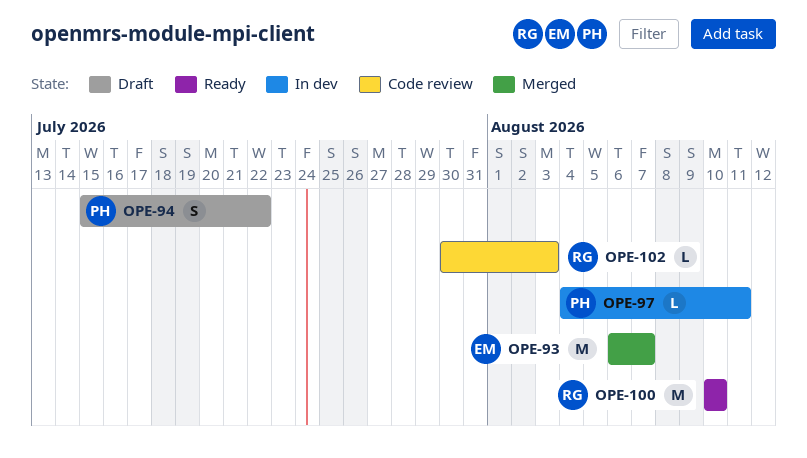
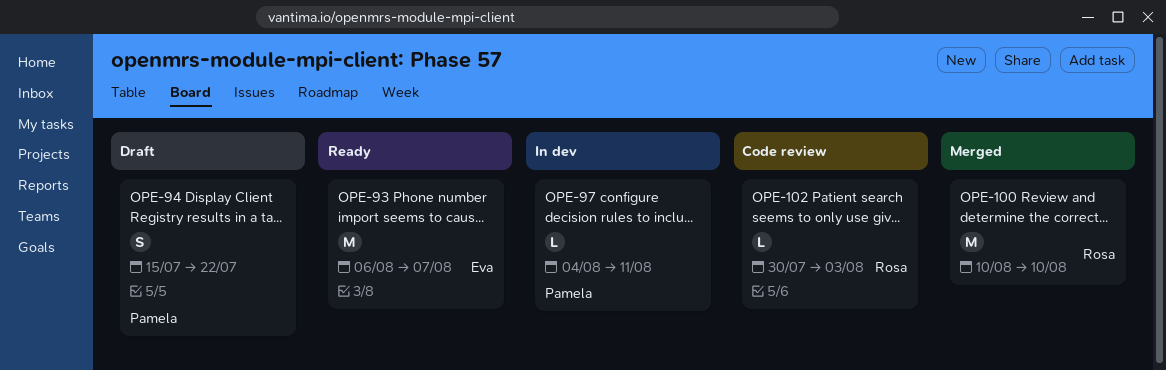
OPE-93, status: Merged -> Ready
OPE-100, status: Ready -> Merged

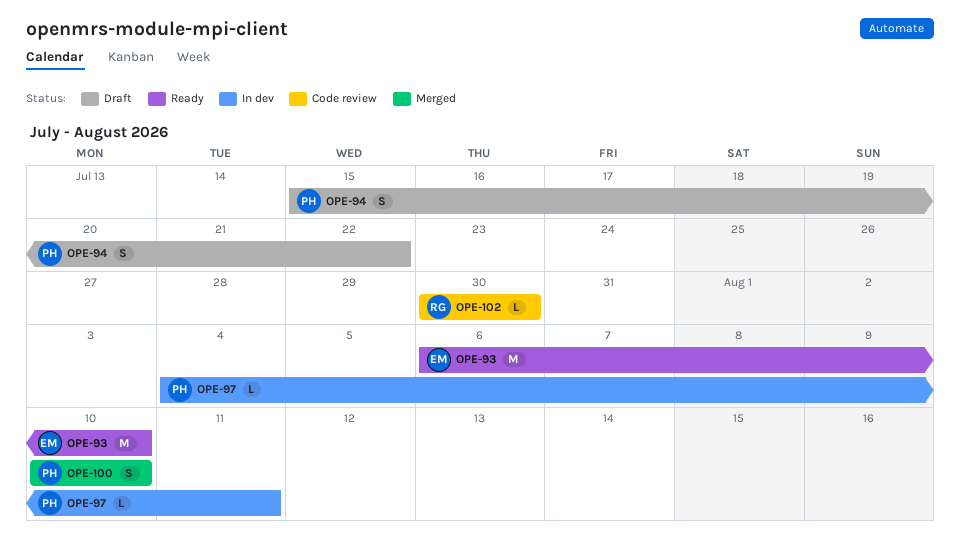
OPE-93, due: Aug 7 -> Aug 10
OPE-100, owner: Rosa -> Pamela
OPE-100, estimate: M -> S
OPE-102, due: Aug 3 -> Jul 30

